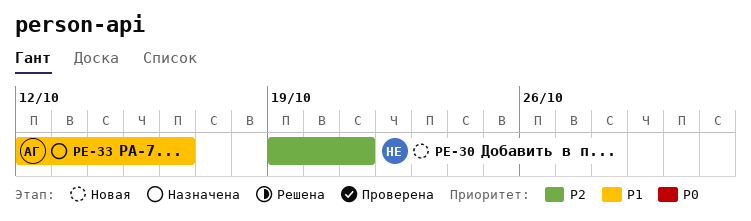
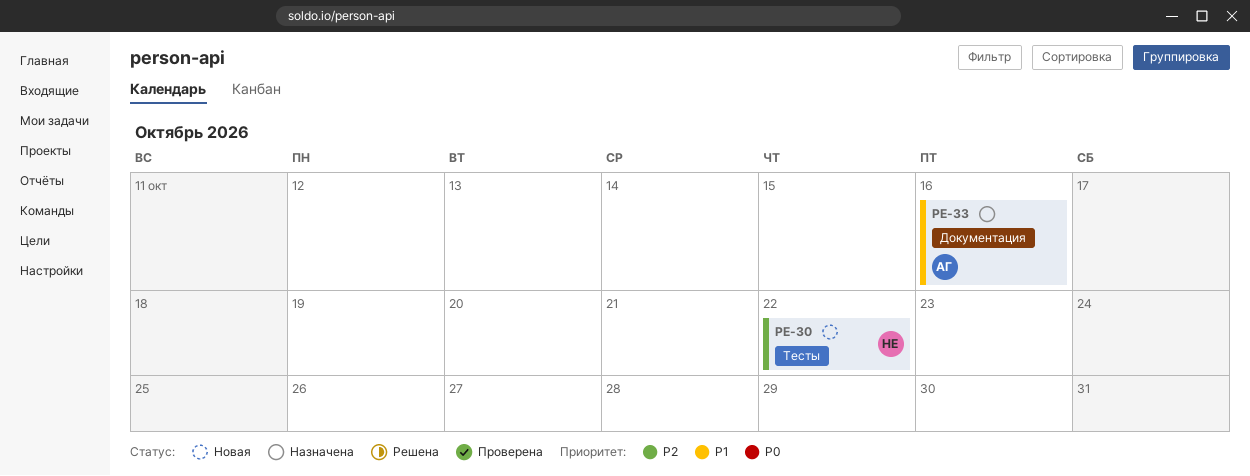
PE-30, due: Oct 21 -> Oct 22

